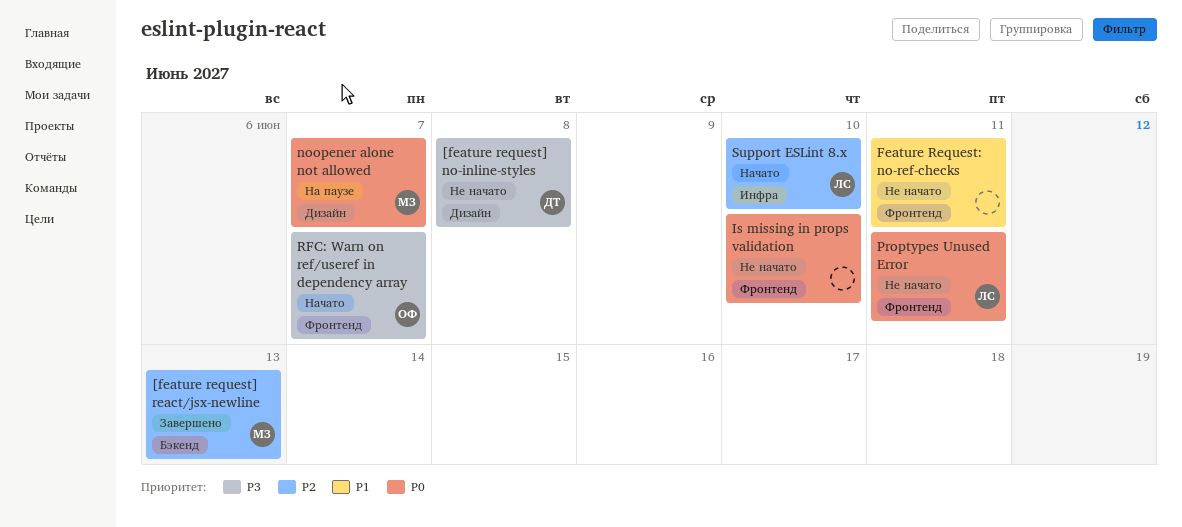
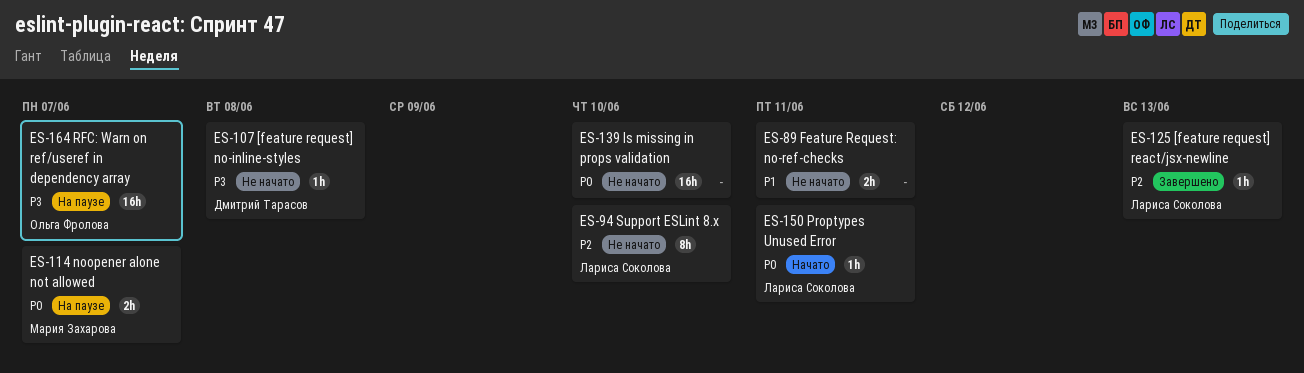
[feature request] react/jsx-newline, owner: Мария Захарова -> Лариса Соколова
Proptypes Unused Error, status: Не начато -> Начато
RFC: Warn on ref/useref in dependency array, status: Начато -> На паузе
Support ESLint 8.x, status: Начато -> Не начато

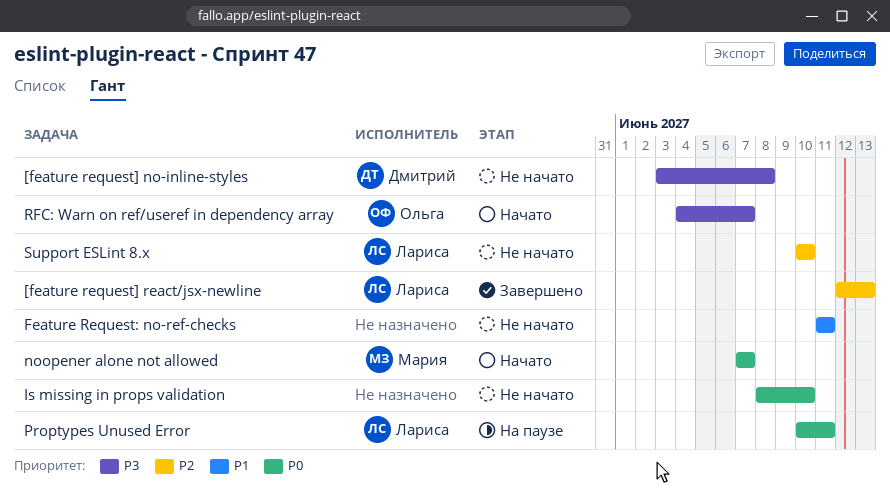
noopener alone not allowed, status: На паузе -> Начато
Proptypes Unused Error, status: Начато -> На паузе
RFC: Warn on ref/useref in dependency array, status: На паузе -> Начато

